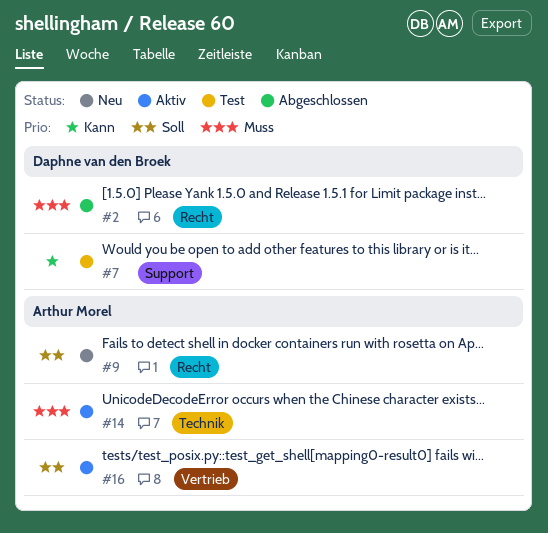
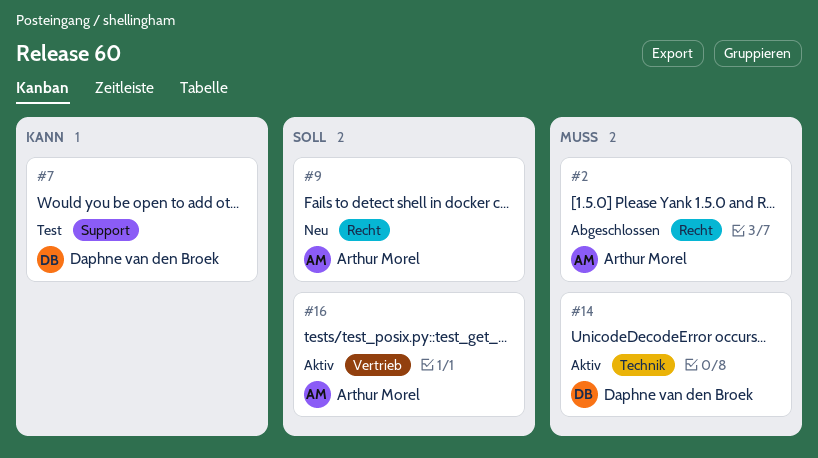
#2, owner: Daphne van den Broek -> Arthur Morel
#14, owner: Arthur Morel -> Daphne van den Broek

